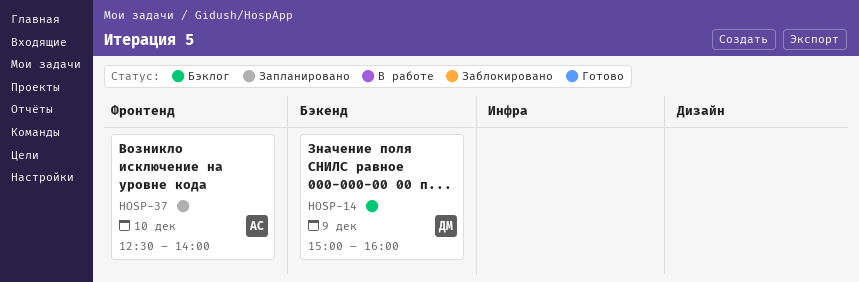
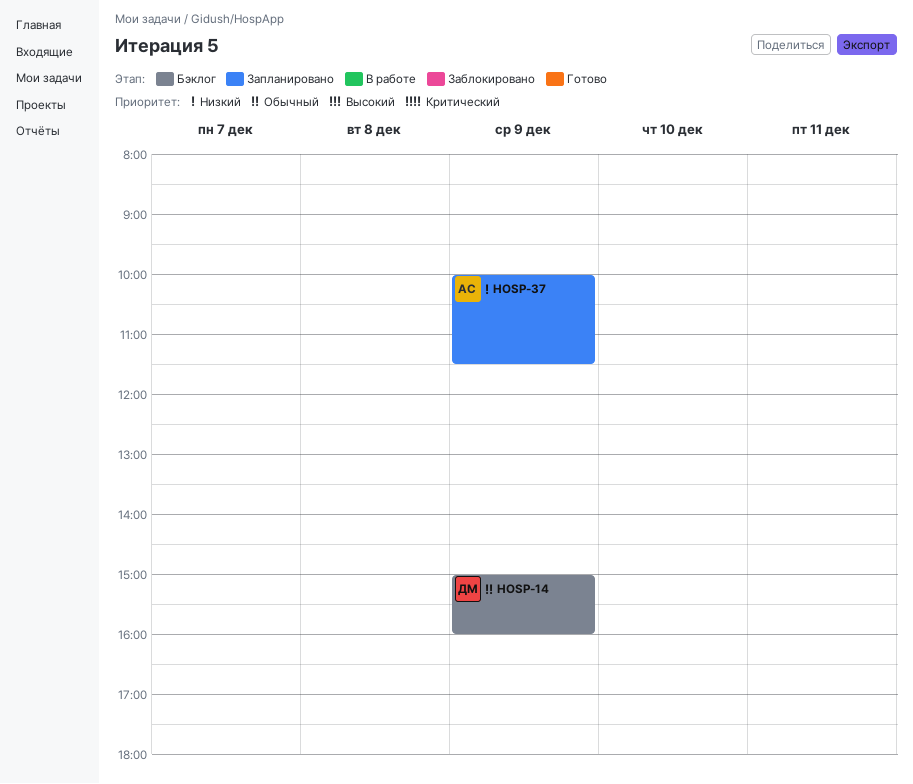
HOSP-37, day: Dec 10 -> Dec 9
HOSP-37, begins: 12:30 -> 10:00
HOSP-37, ends: 14:00 -> 11:30

